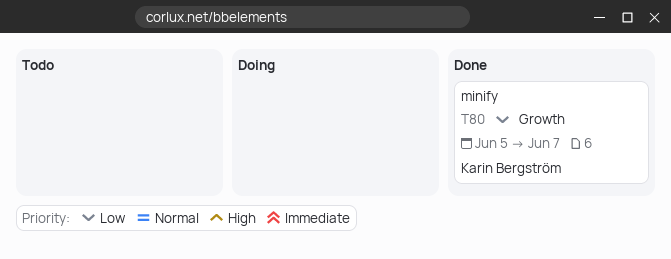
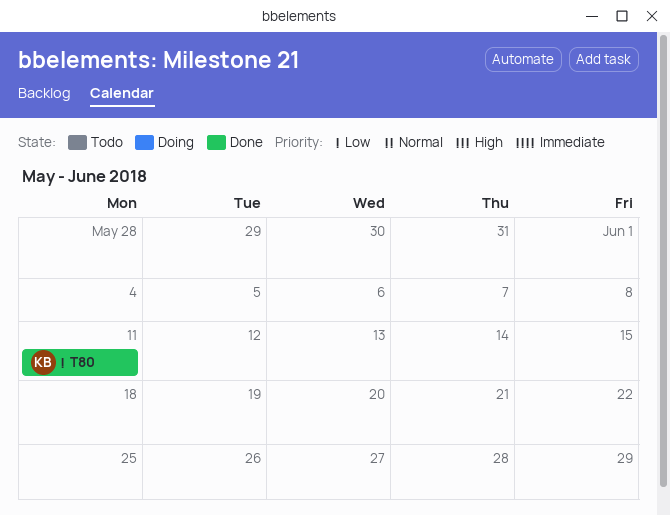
T80, start: Jun 5 -> Jun 11
T80, due: Jun 7 -> Jun 11

